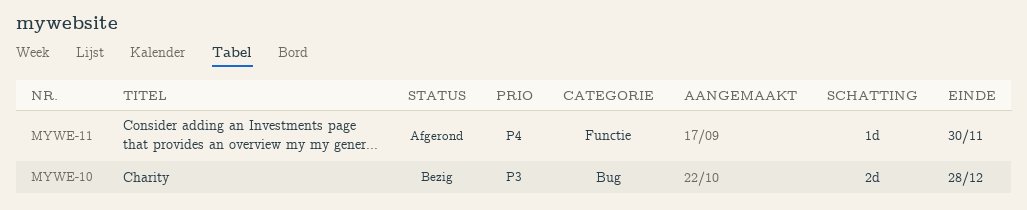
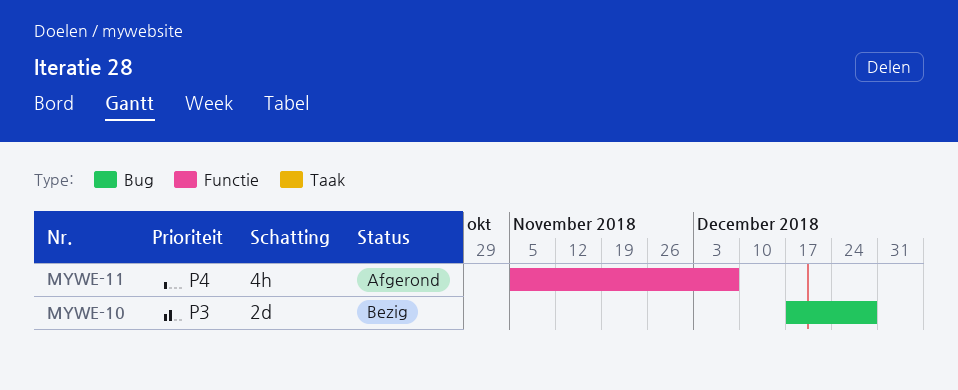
MYWE-11, estimate: 1d -> 4h
MYWE-11, due: Nov 30 -> Dec 7

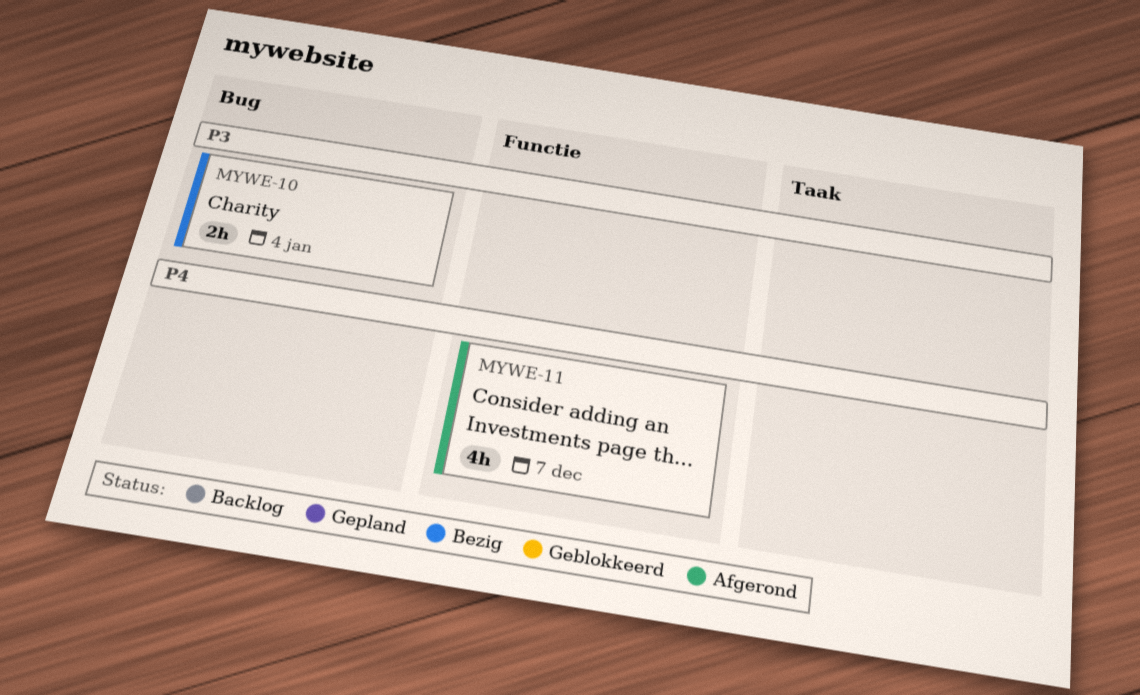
MYWE-10, estimate: 2d -> 2h
MYWE-10, due: Dec 28 -> Jan 4

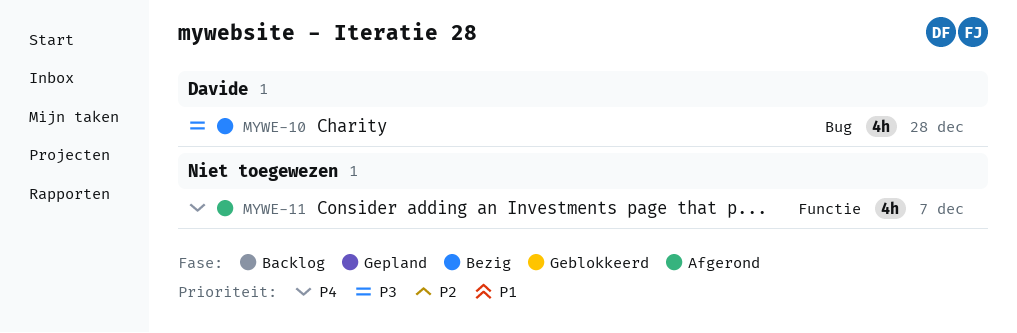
MYWE-10, estimate: 2h -> 4h
MYWE-10, due: Jan 4 -> Dec 28

